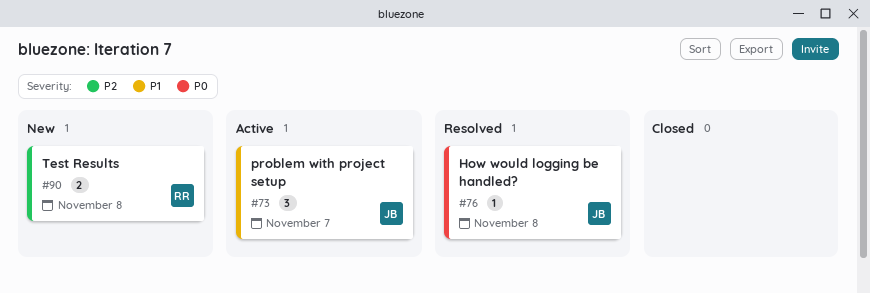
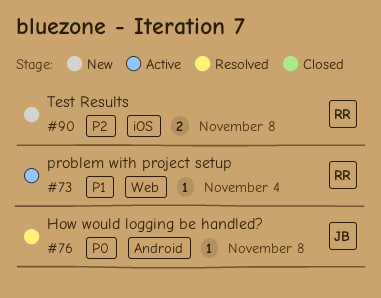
#73, owner: JB -> RR
#73, estimate: 3 -> 1
#73, due: Nov 7 -> Nov 4

